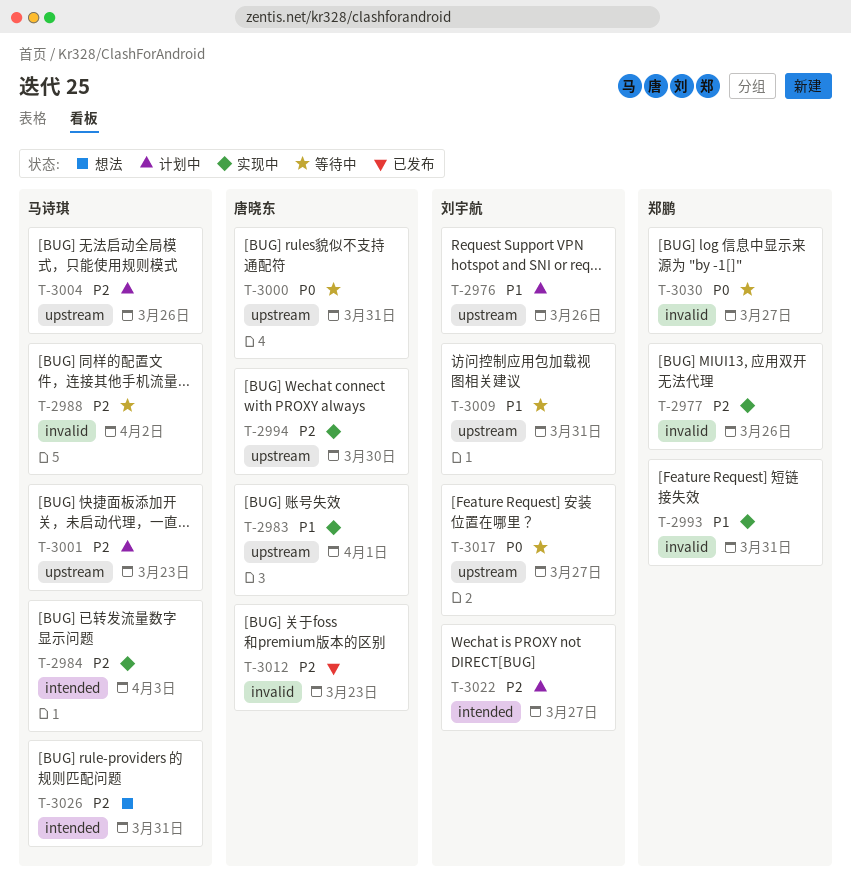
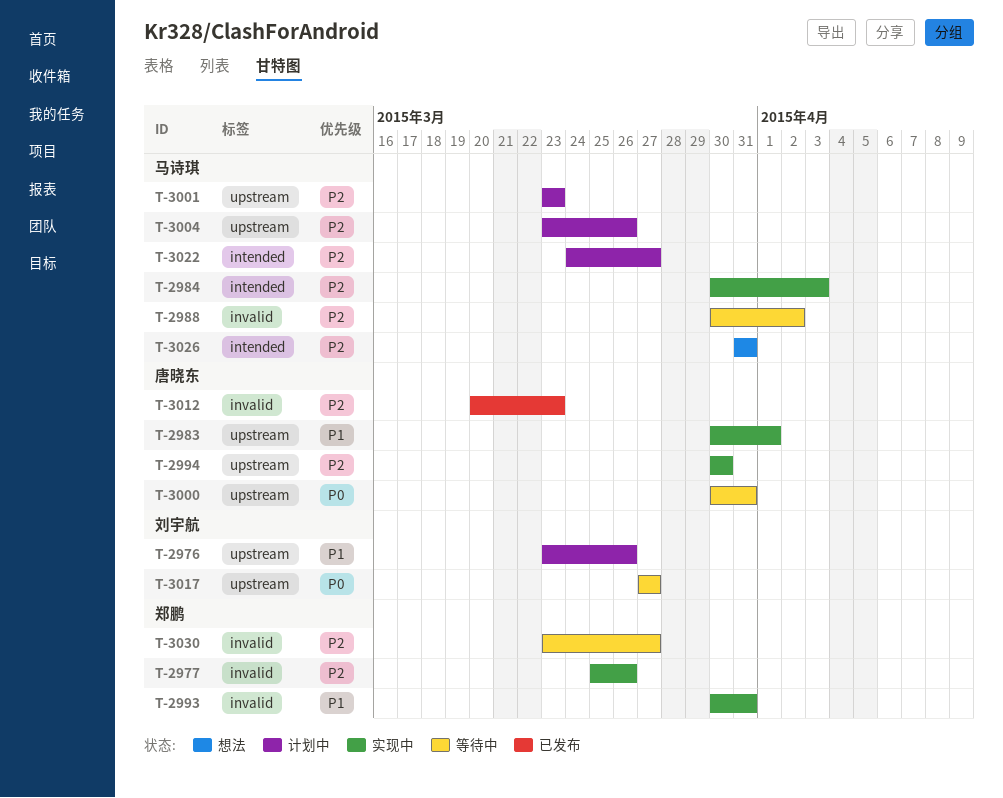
T-3009: present -> none
T-3022, owner: 刘宇航 -> 马诗琪
T-3030, priority: P0 -> P2

